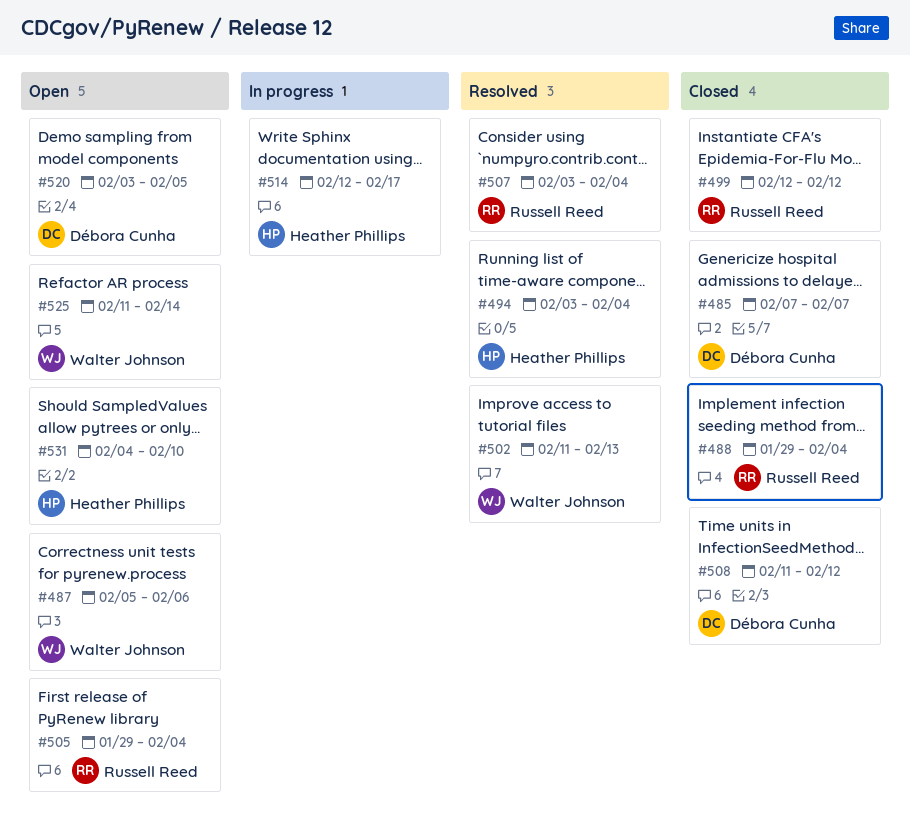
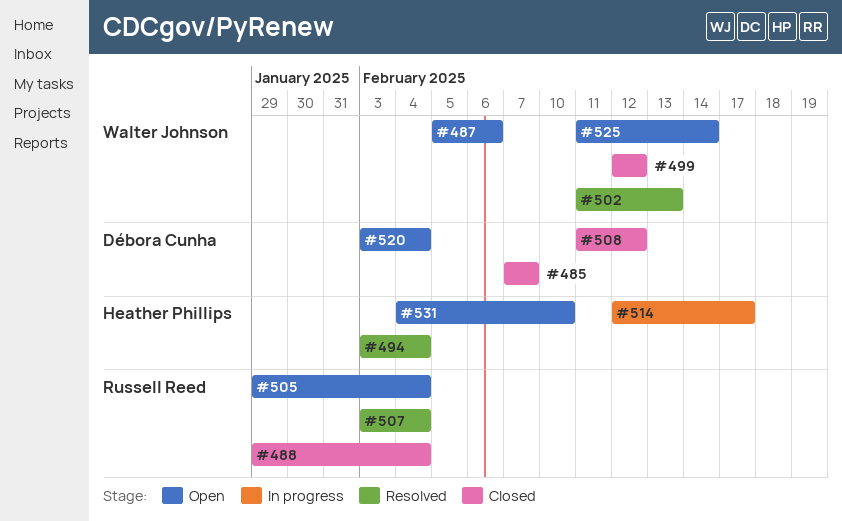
#499, owner: Russell Reed -> Walter Johnson
#520, due: Feb 5 -> Feb 4

